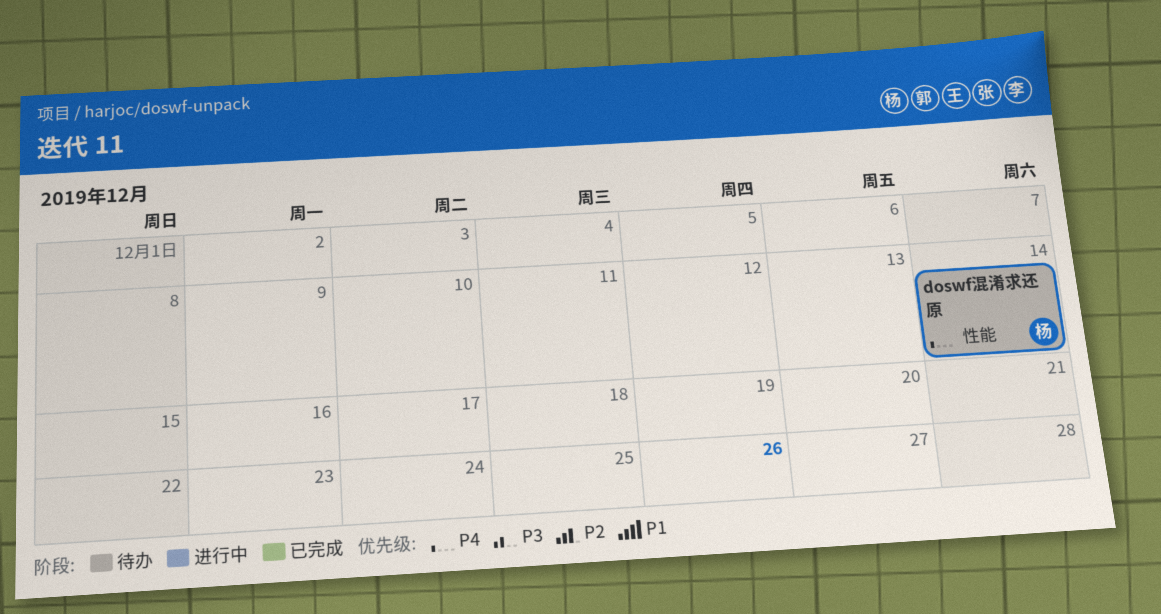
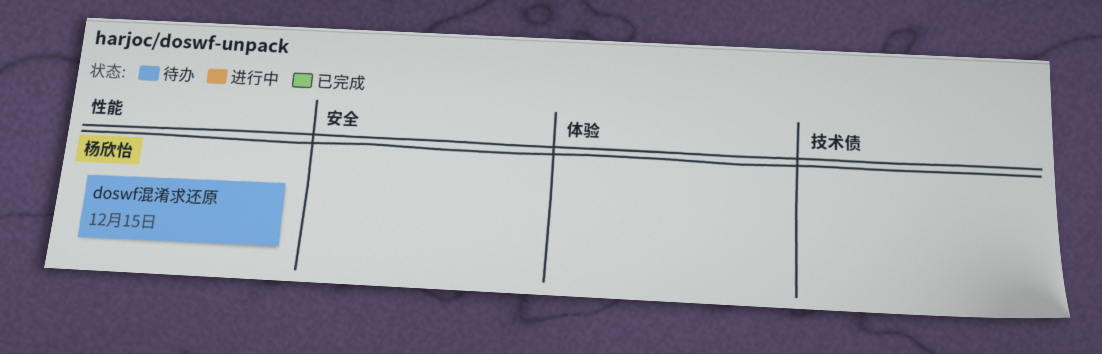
doswf混淆求还原, due: Dec 14 -> Dec 15

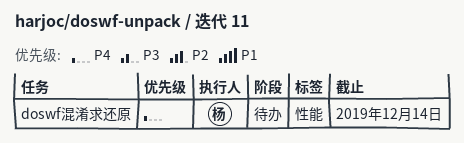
doswf混淆求还原, due: Dec 15 -> Dec 14

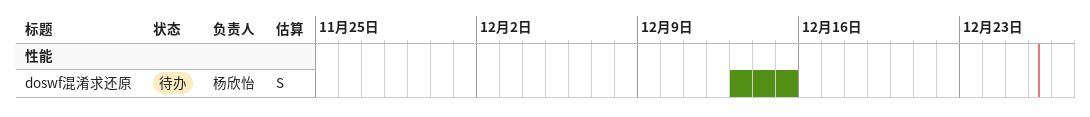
doswf混淆求还原, due: Dec 14 -> Dec 15

